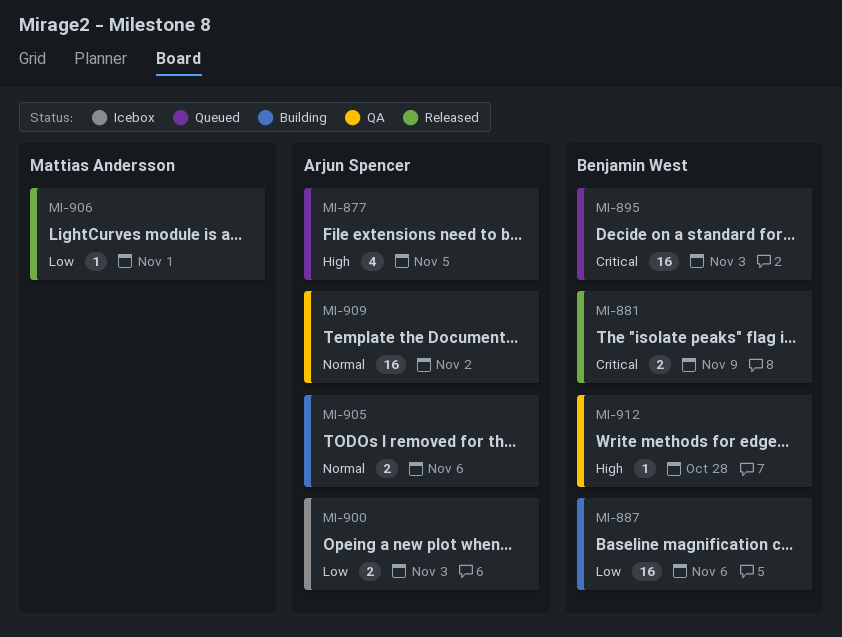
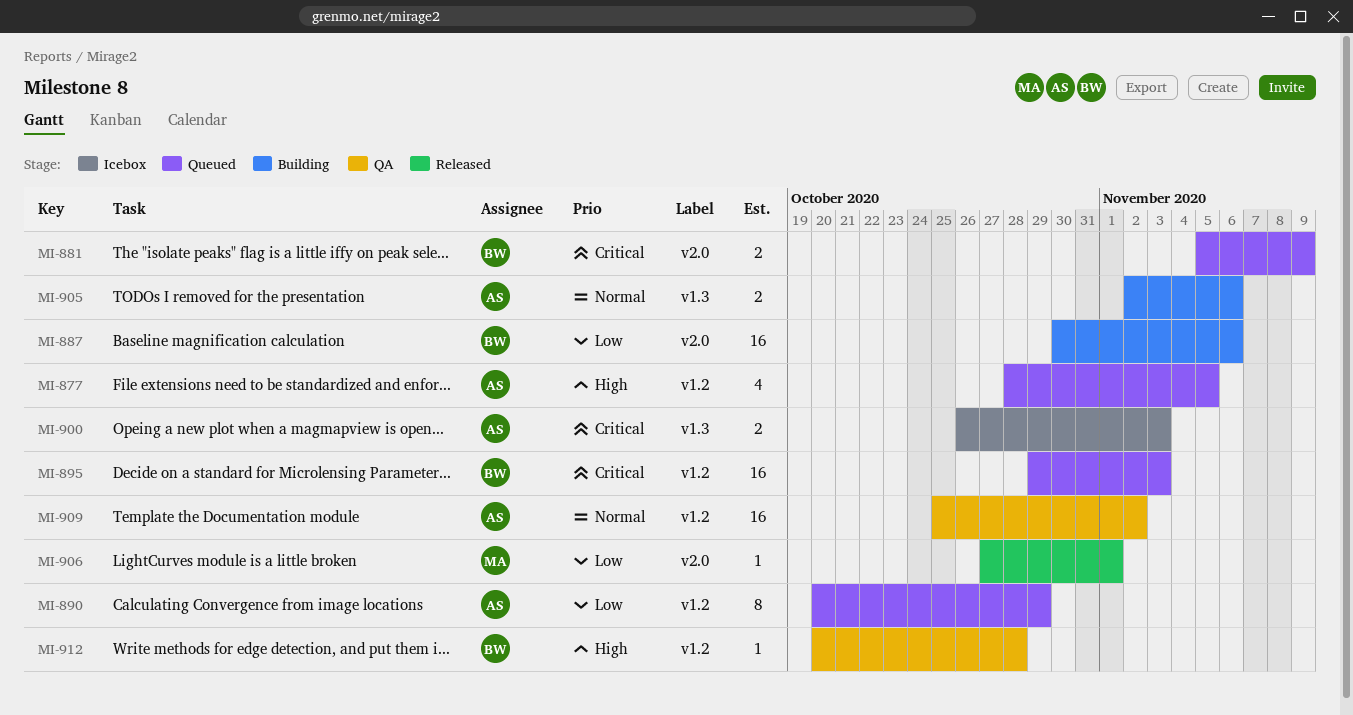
MI-881, status: Released -> Queued
MI-890: none -> present
MI-900, priority: Low -> Critical

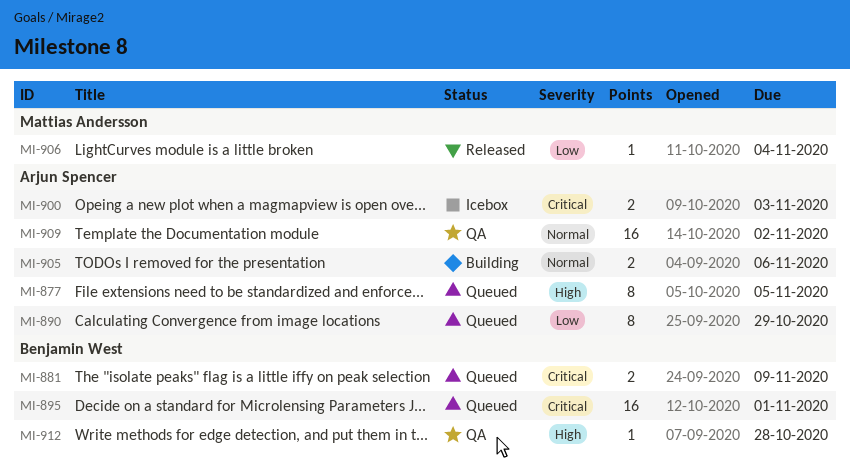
MI-877, estimate: 4 -> 8
MI-887: present -> none
MI-895, due: Nov 3 -> Nov 1
MI-906, due: Nov 1 -> Nov 4

